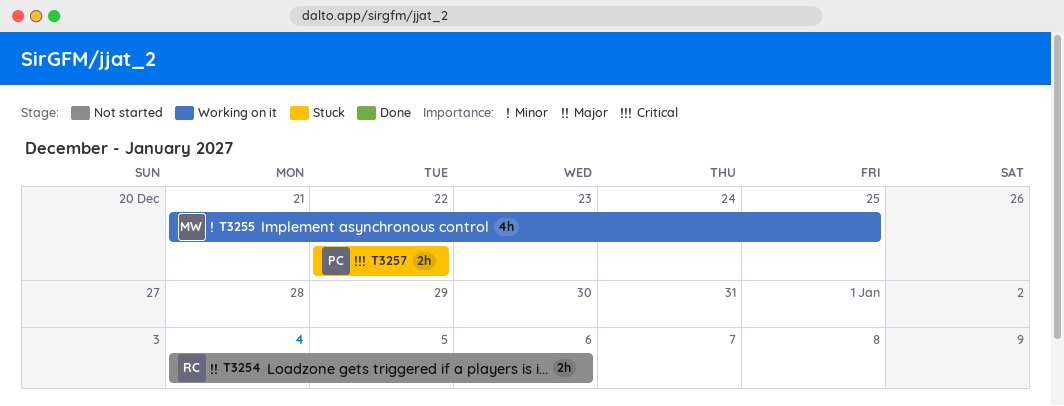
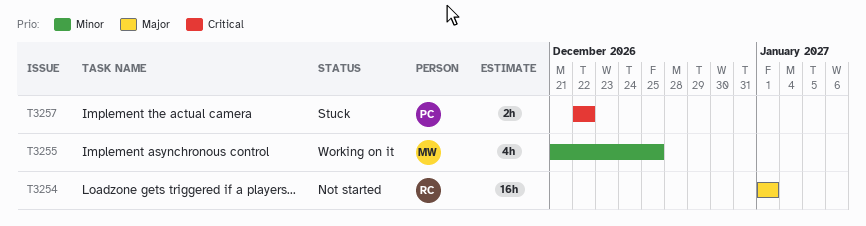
T3254, estimate: 2h -> 16h
T3254, start: Jan 4 -> Jan 1
T3254, due: Jan 6 -> Jan 1

